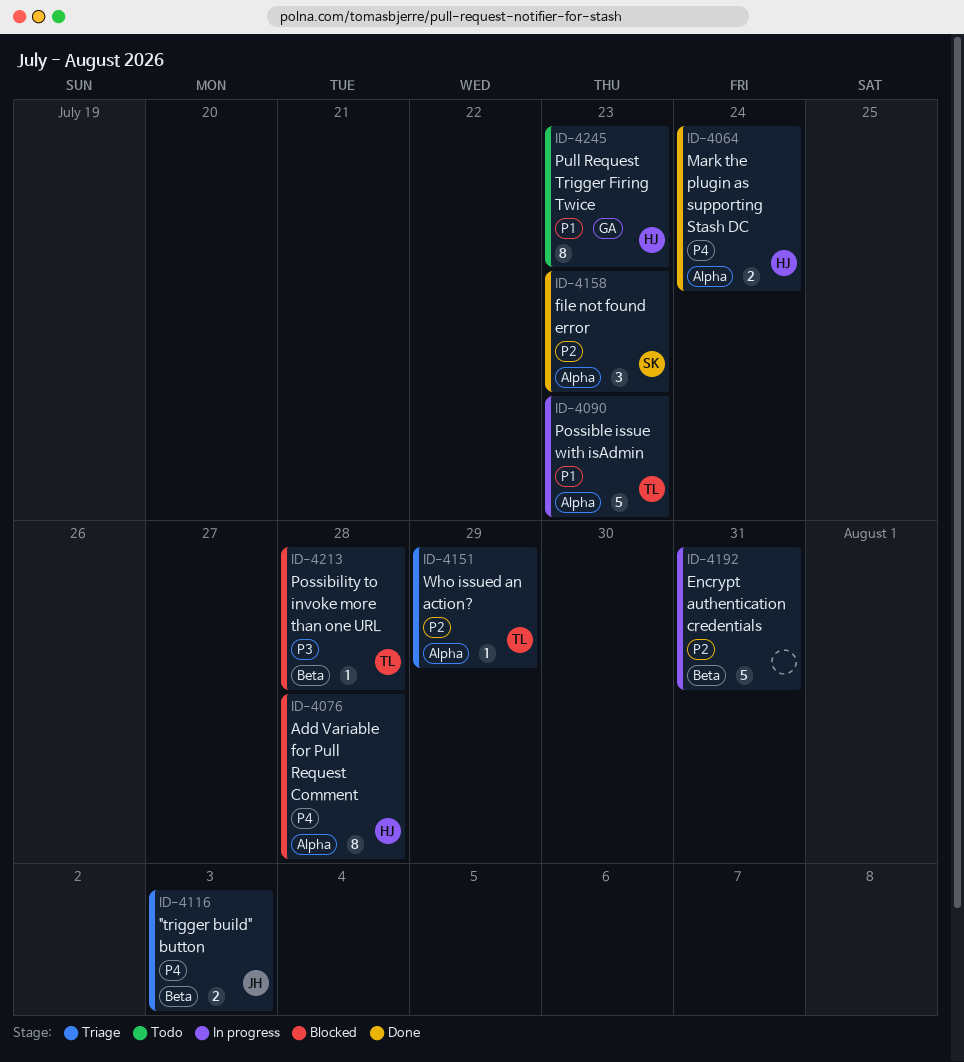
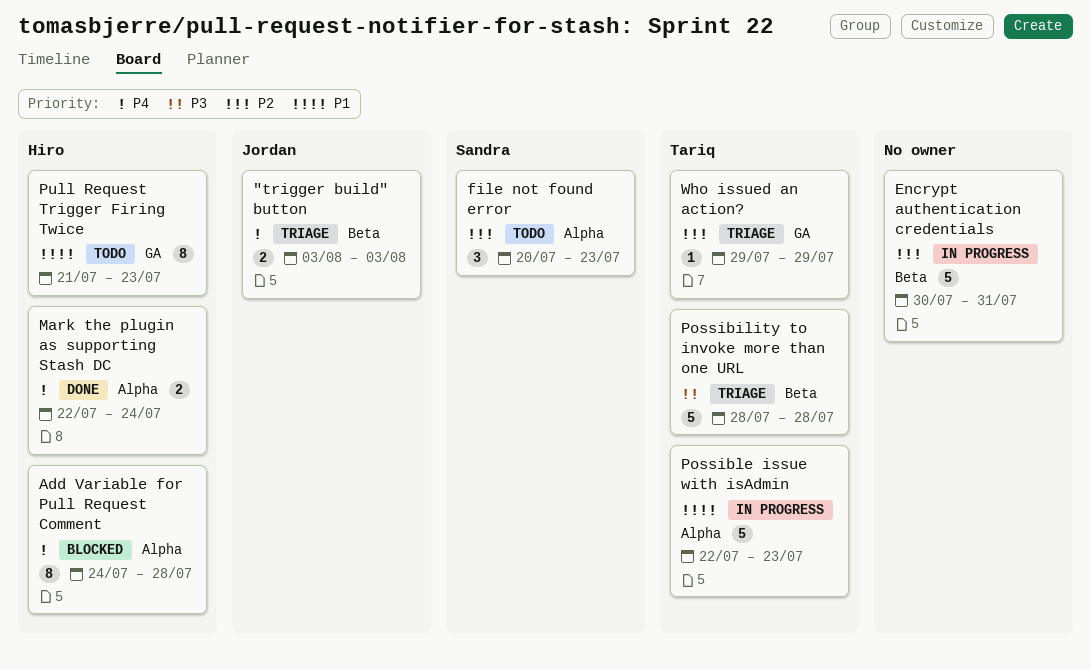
file not found error, status: Done -> Todo
Possibility to invoke more than one URL, status: Blocked -> Triage
Possibility to invoke more than one URL, estimate: 1 -> 5
Who issued an action?, label: Alpha -> GA

